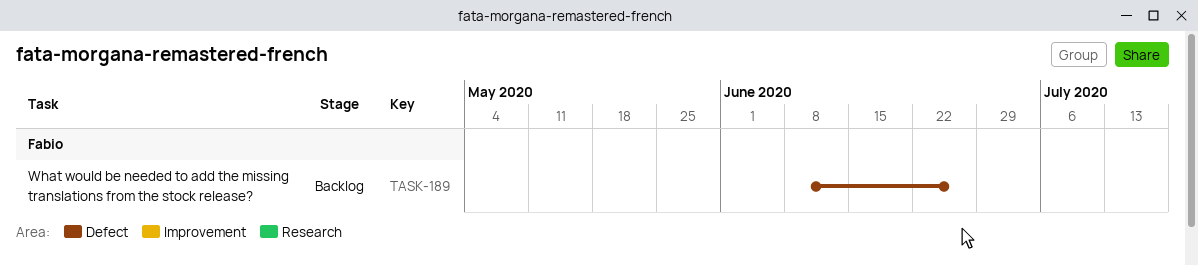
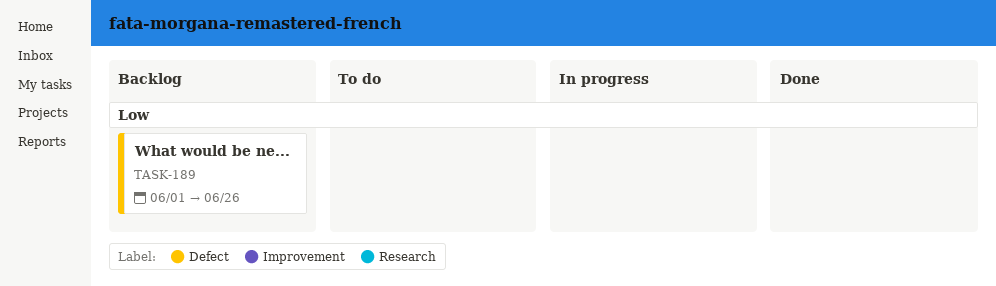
TASK-189, start: Jun 8 -> Jun 1

